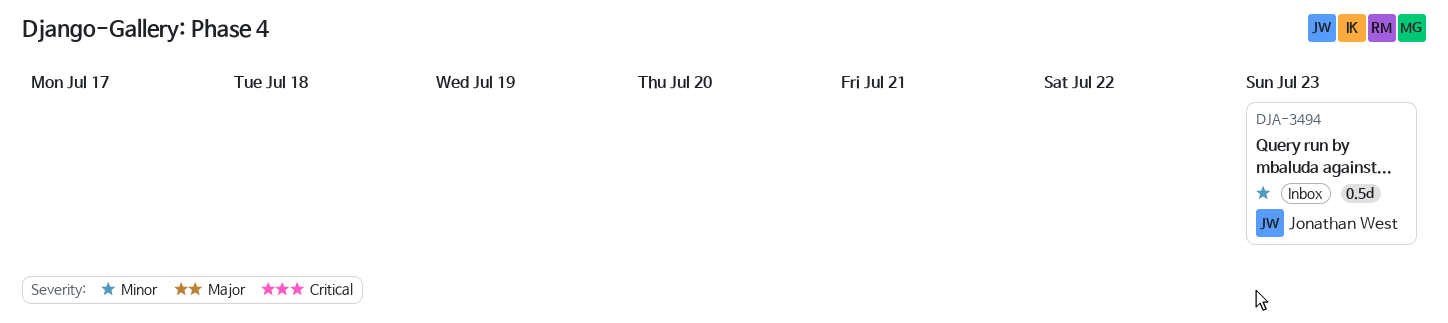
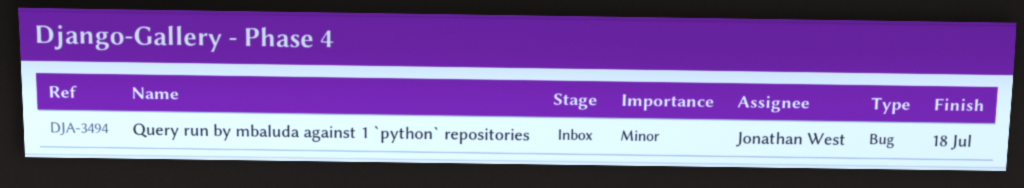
DJA-3494, due: Jul 23 -> Jul 18

